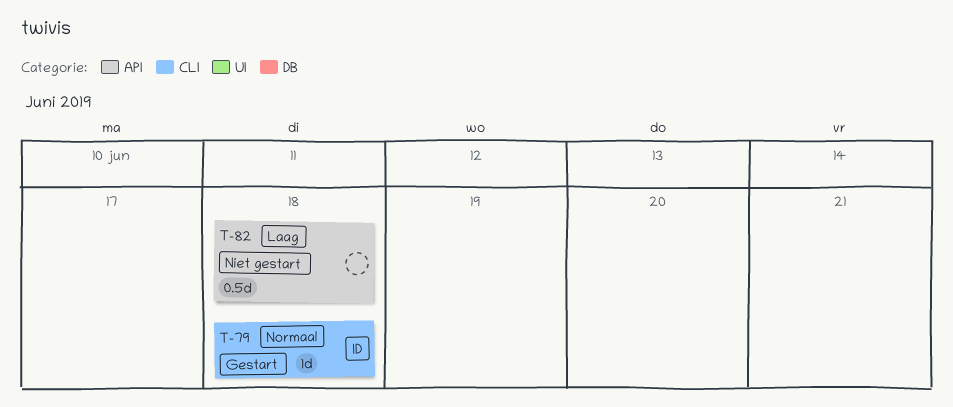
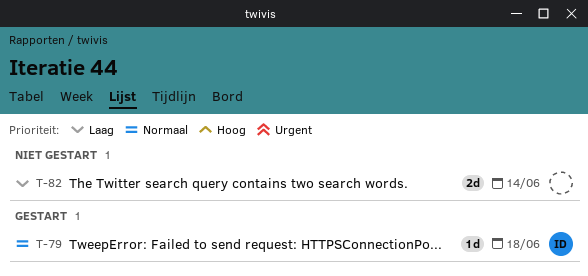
T-82, estimate: 0.5d -> 2d
T-82, due: Jun 18 -> Jun 14

